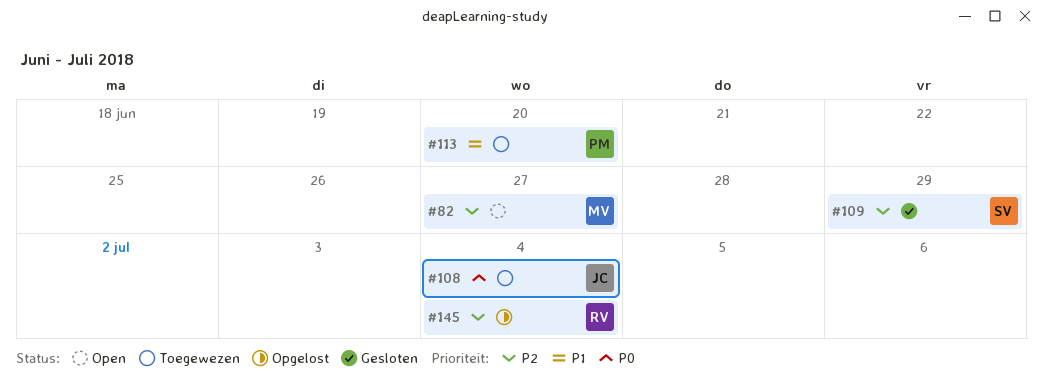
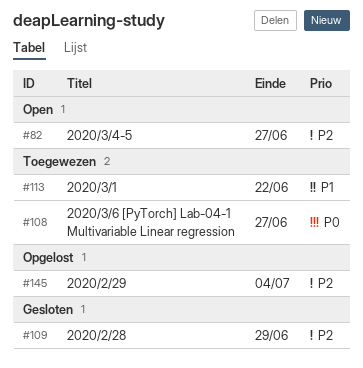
#108, due: Jul 4 -> Jun 27
#113, due: Jun 20 -> Jun 22

